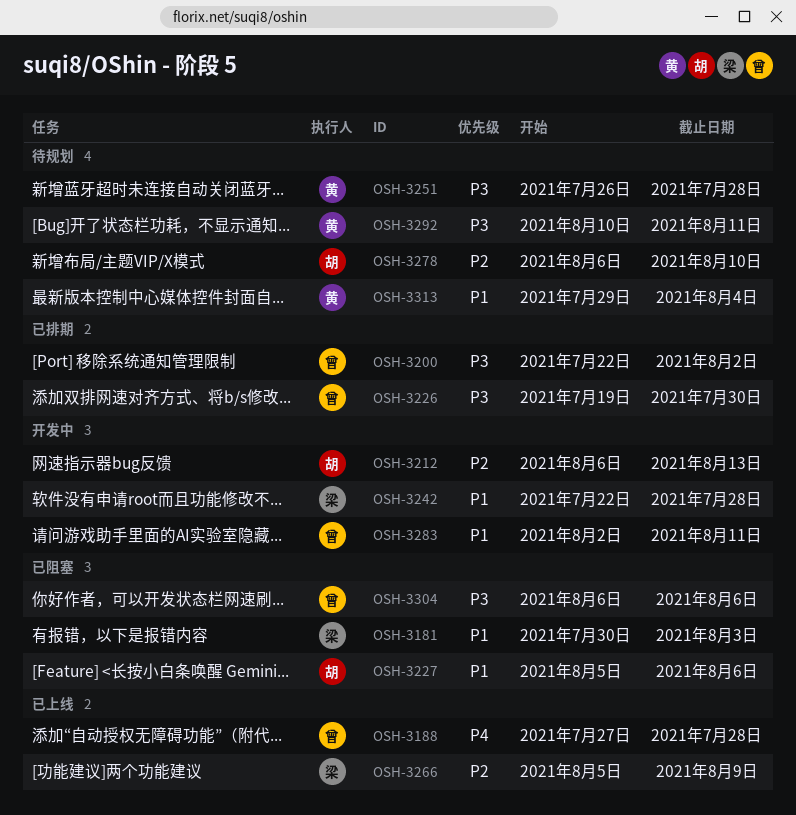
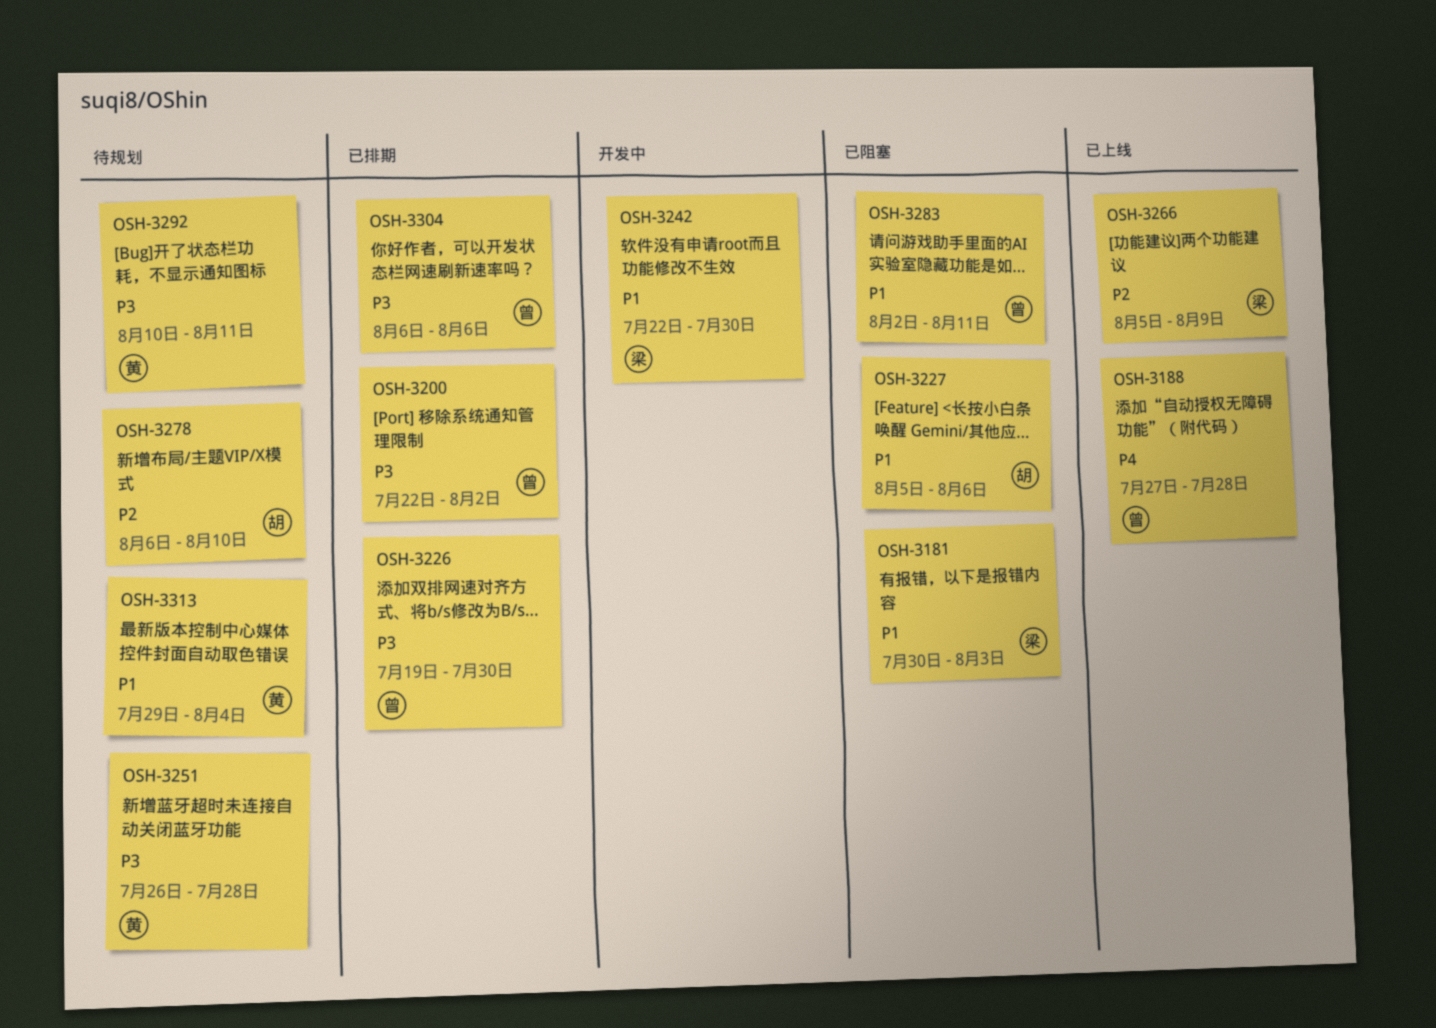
OSH-3212: present -> none
OSH-3242, due: Jul 28 -> Jul 30
OSH-3283, status: 开发中 -> 已阻塞
OSH-3304, status: 已阻塞 -> 已排期

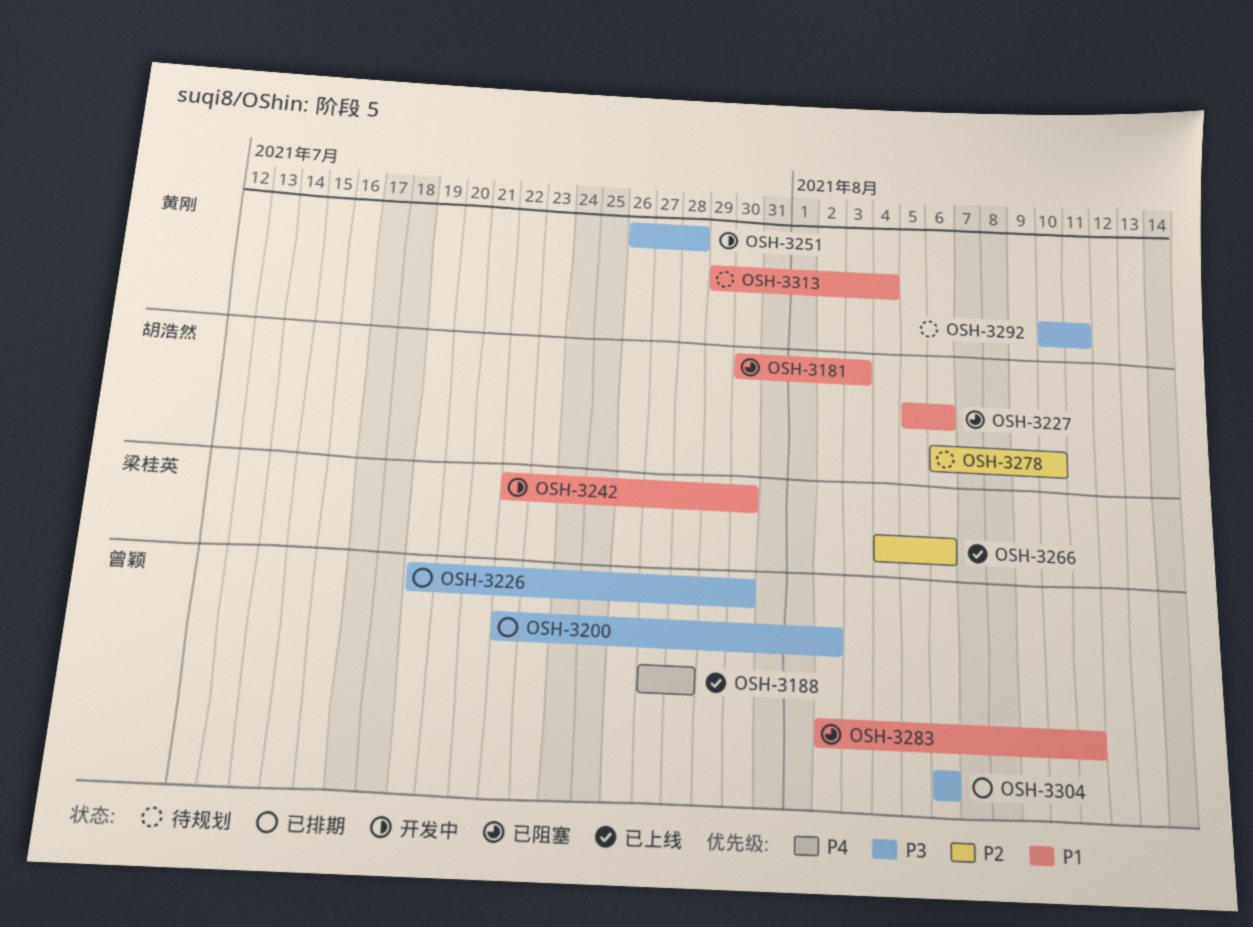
OSH-3181, owner: 梁桂英 -> 胡浩然
OSH-3251, status: 待规划 -> 开发中
OSH-3266, start: Aug 5 -> Aug 4
OSH-3266, due: Aug 9 -> Aug 6

